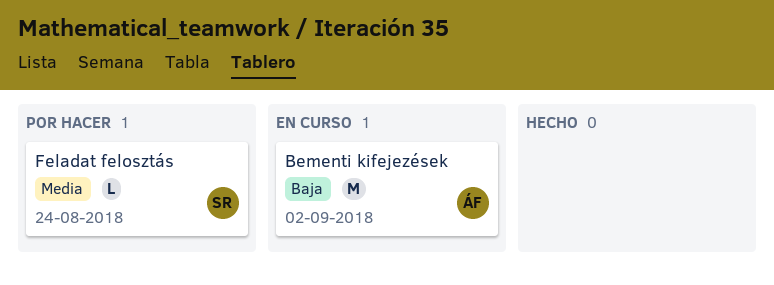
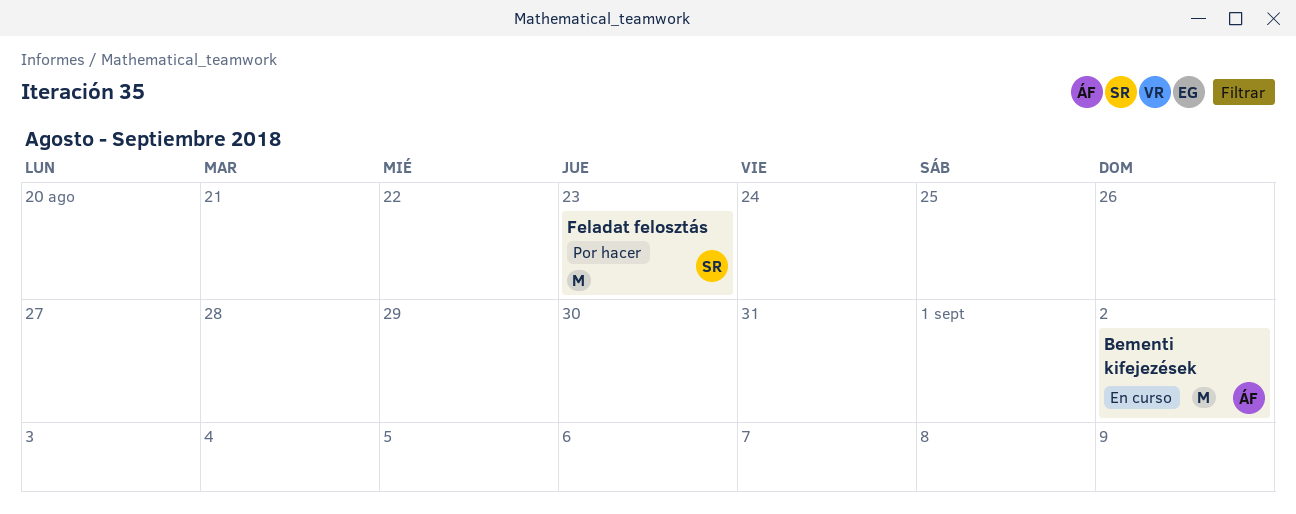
Feladat felosztás, estimate: L -> M
Feladat felosztás, due: Aug 24 -> Aug 23

